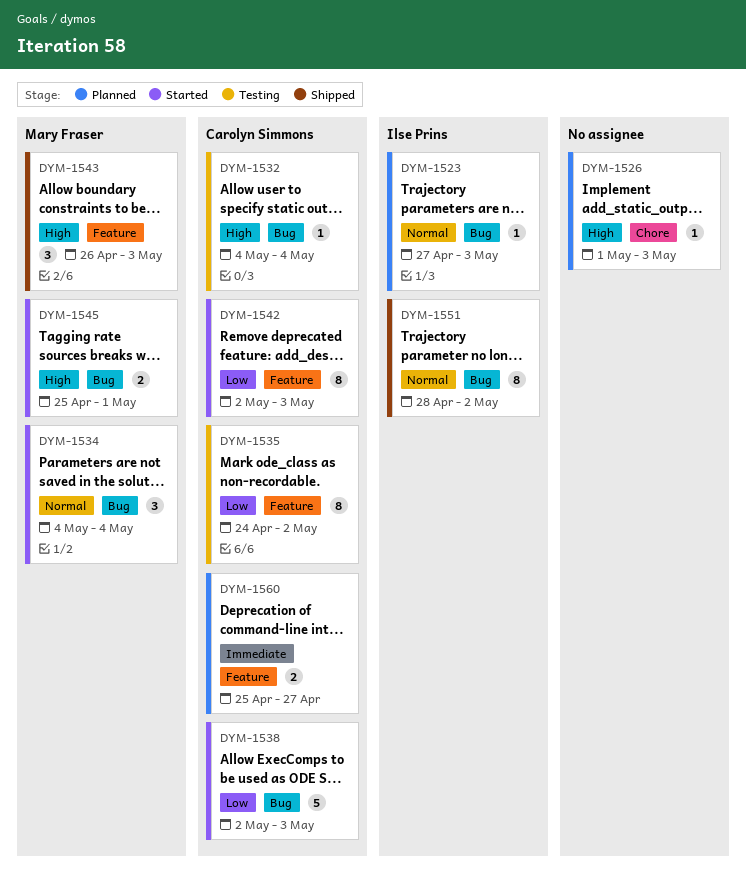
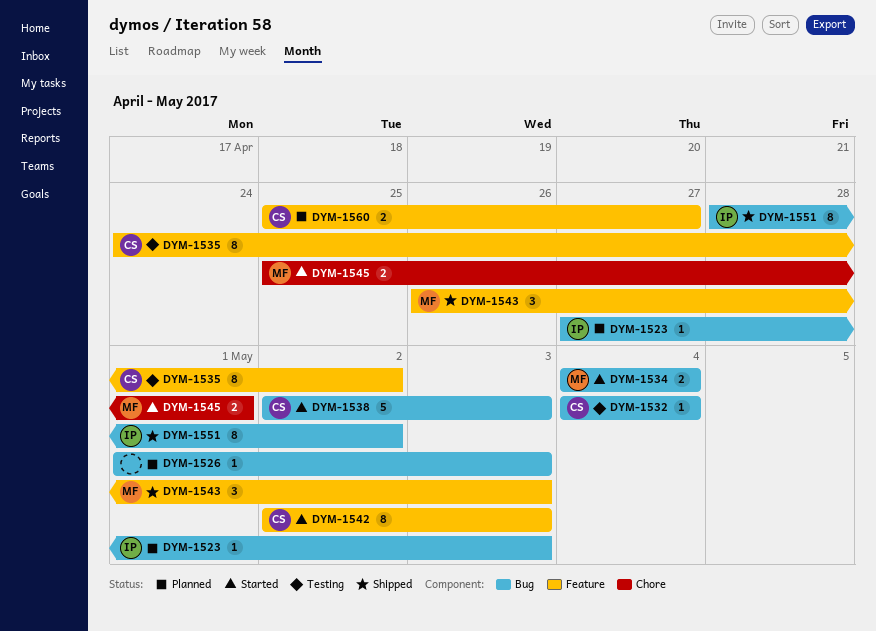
DYM-1526, label: Chore -> Bug
DYM-1534, estimate: 3 -> 2
DYM-1545, label: Bug -> Chore

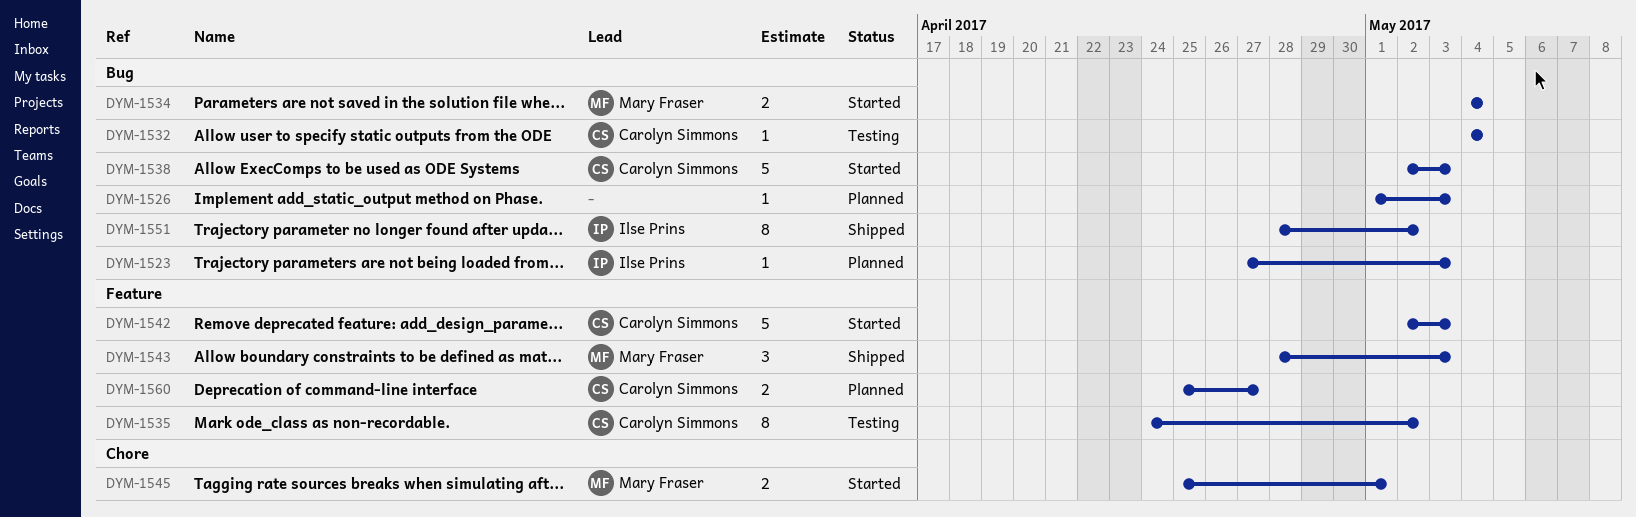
DYM-1542, estimate: 8 -> 5
DYM-1543, start: Apr 26 -> Apr 28

